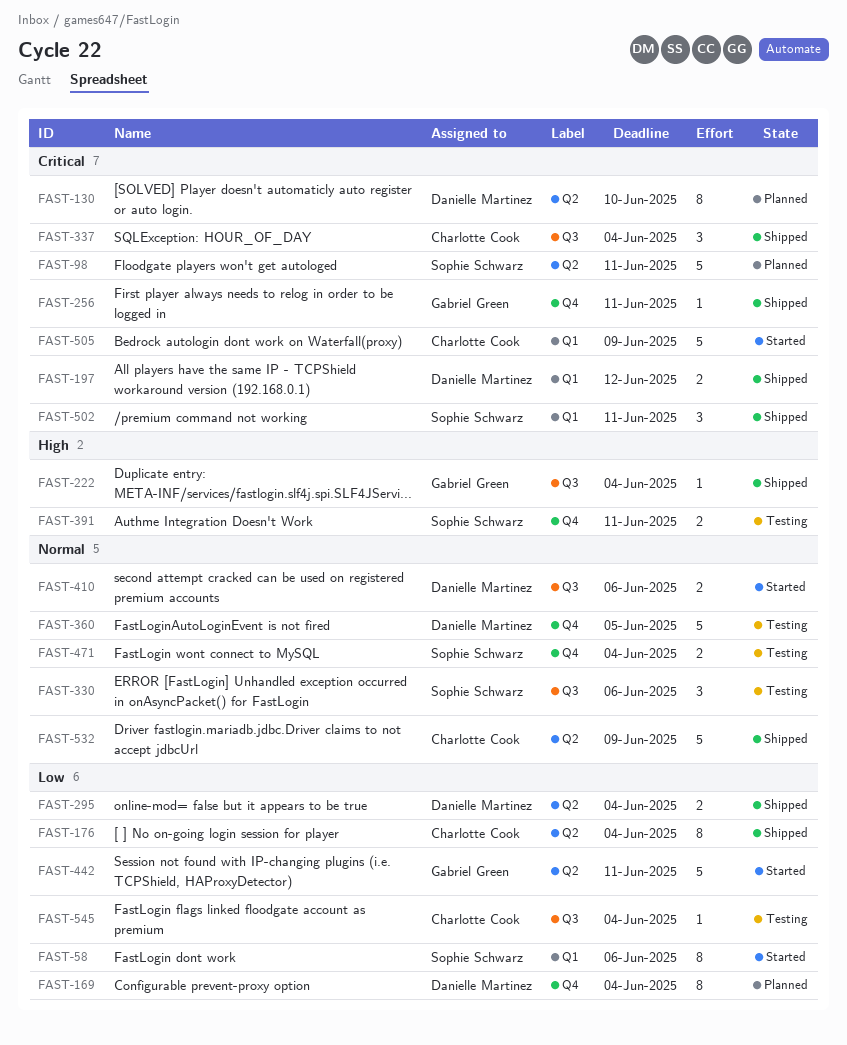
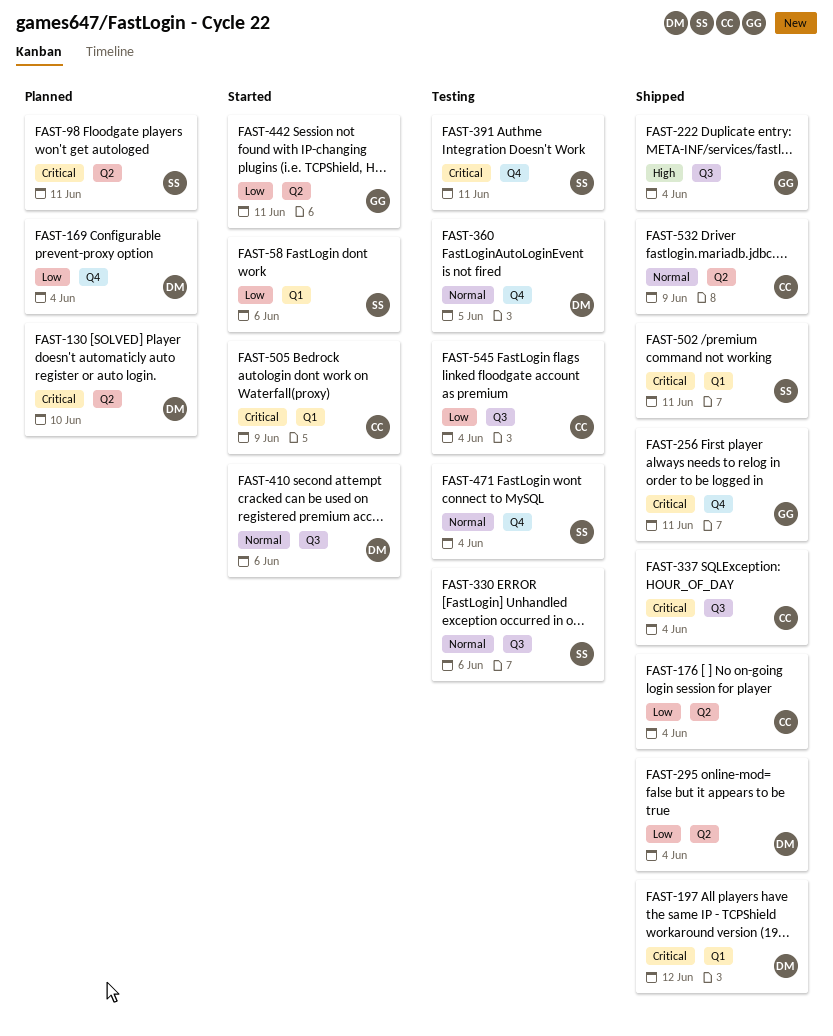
FAST-391, priority: High -> Critical

